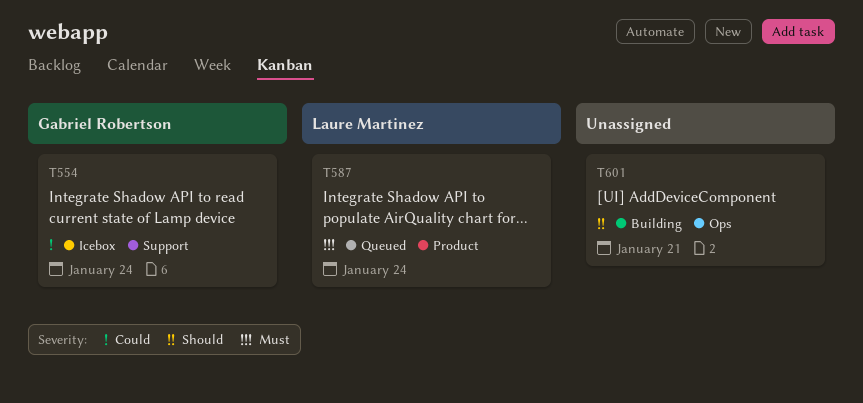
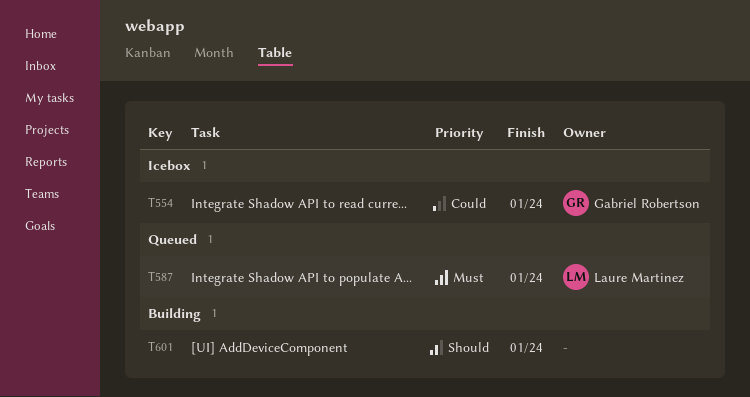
T601, due: Jan 21 -> Jan 24

